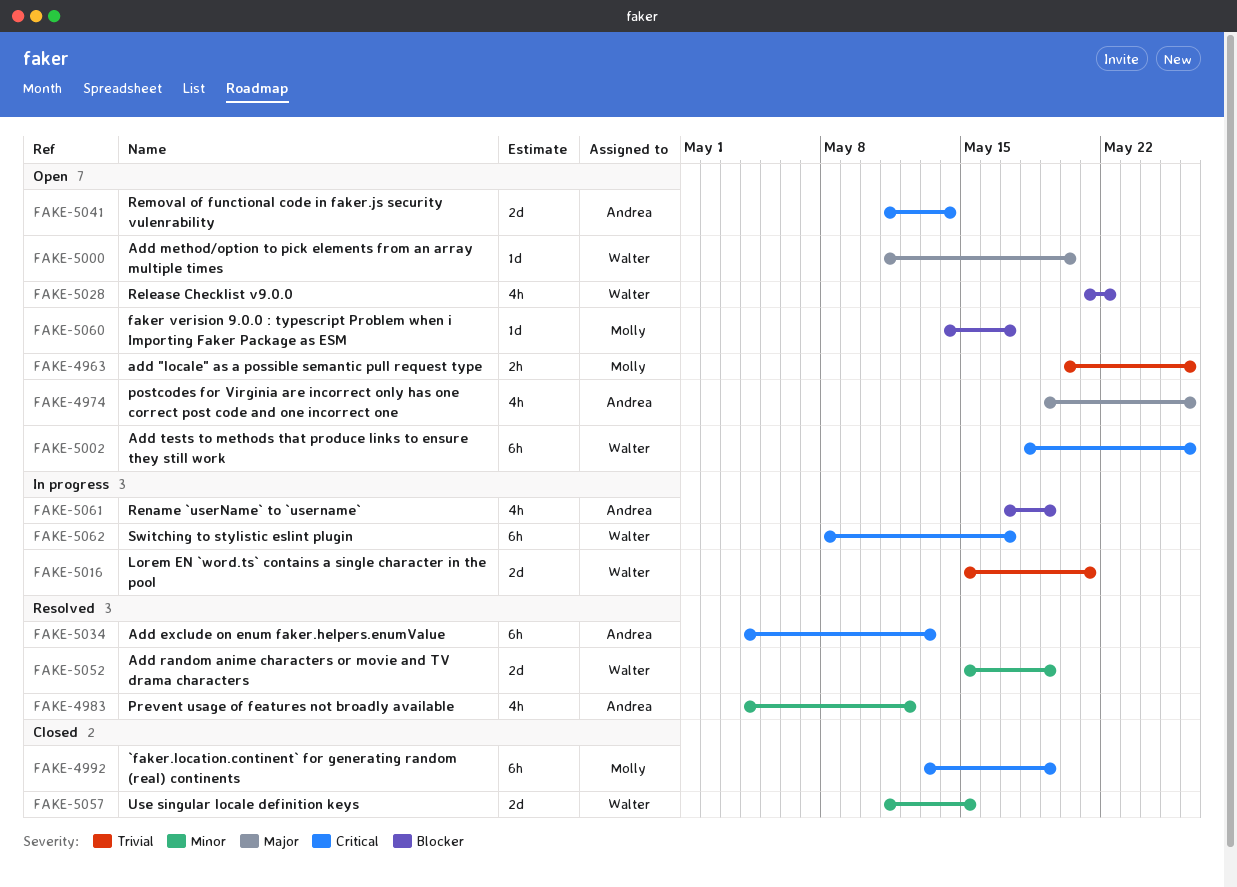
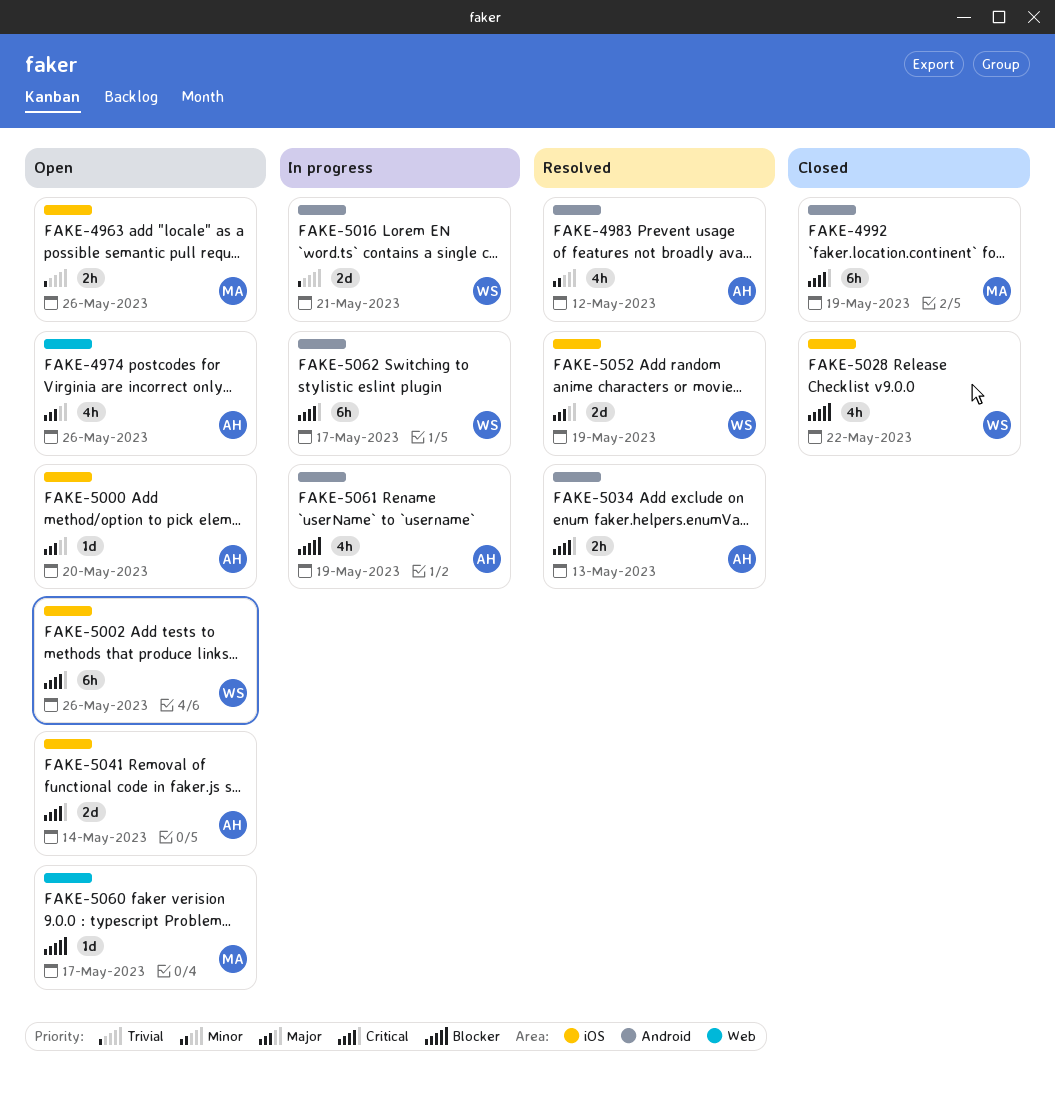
FAKE-5000, owner: Walter -> Andrea
FAKE-5028, status: Open -> Closed
FAKE-5034, estimate: 6h -> 2h
FAKE-5052, priority: Minor -> Major
FAKE-5057: present -> none

